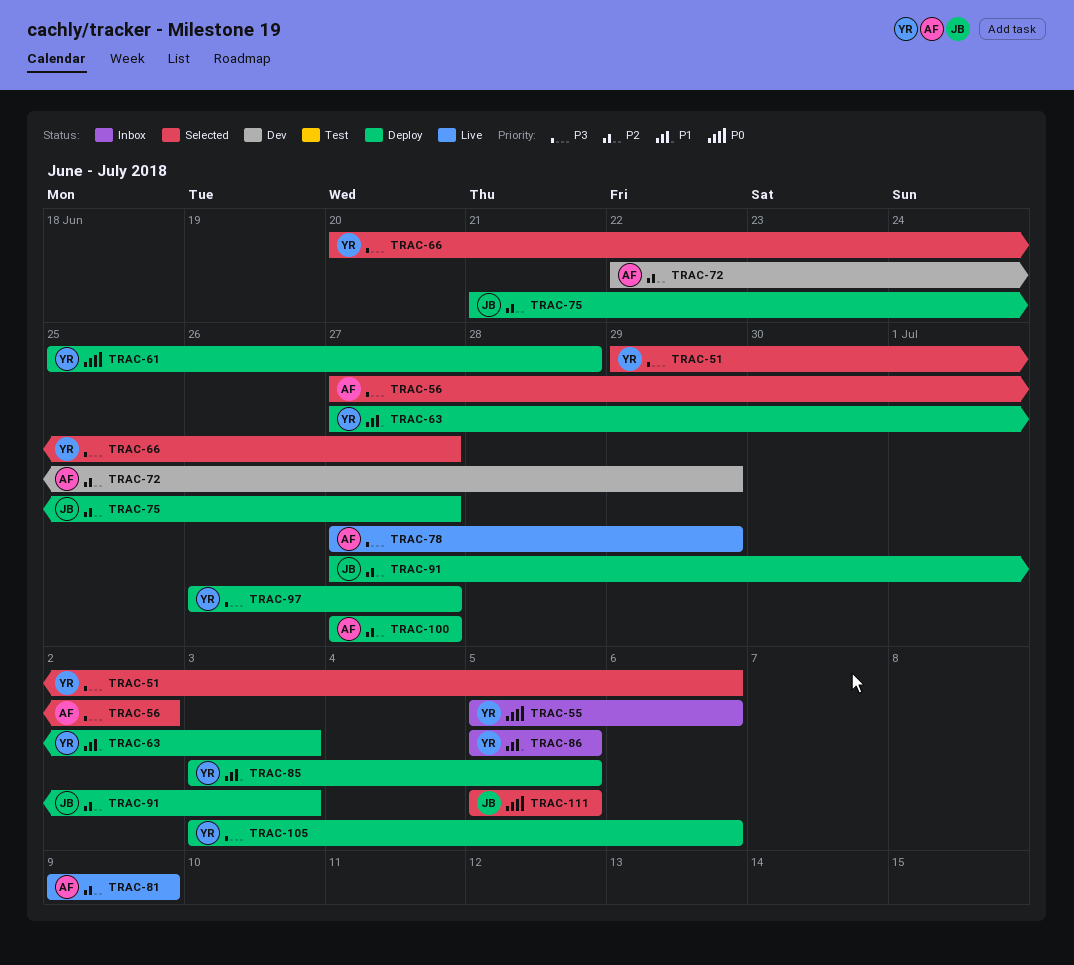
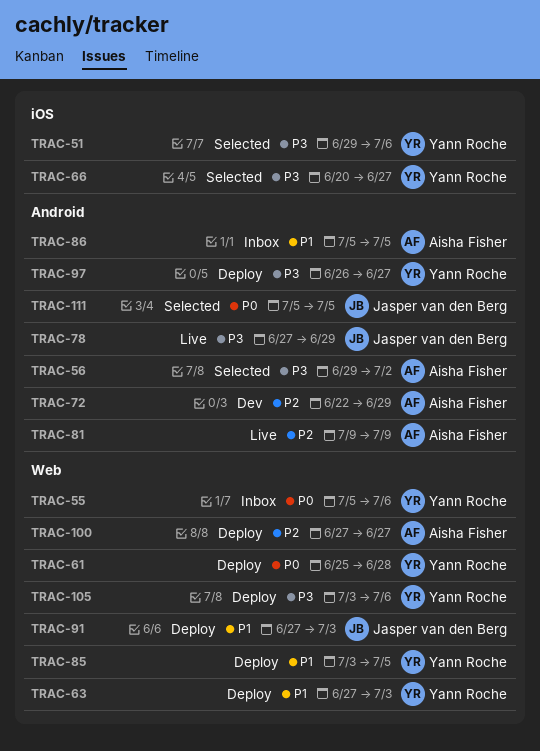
TRAC-56, start: Jun 27 -> Jun 29
TRAC-75: present -> none
TRAC-78, owner: Aisha Fisher -> Jasper van den Berg
TRAC-86, owner: Yann Roche -> Aisha Fisher
TRAC-91, priority: P2 -> P1

